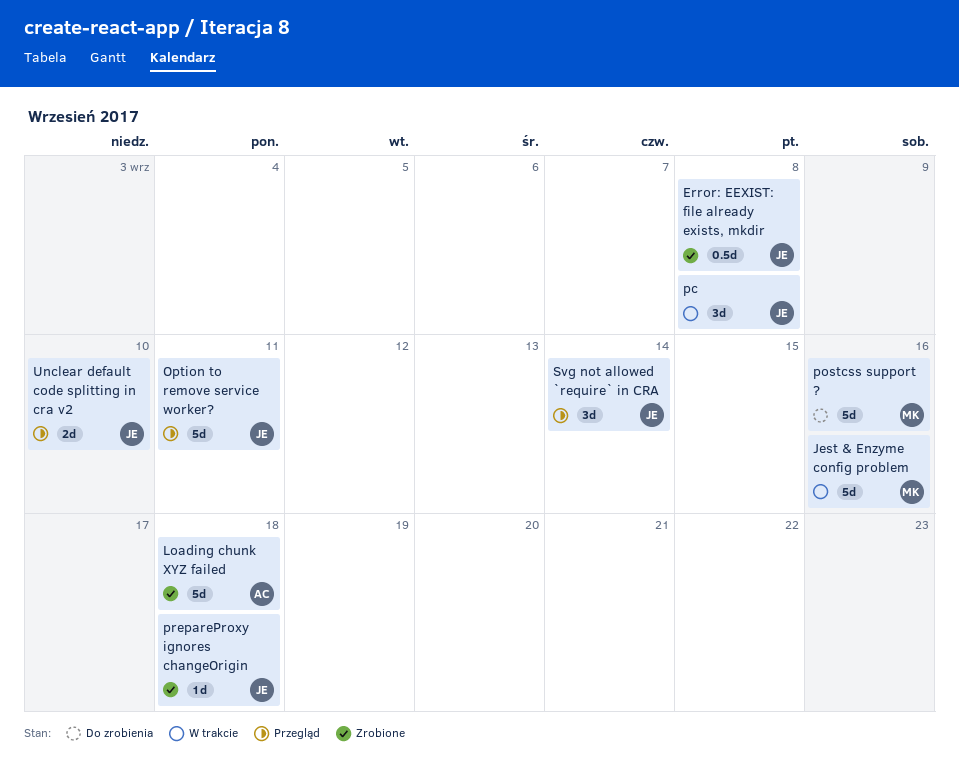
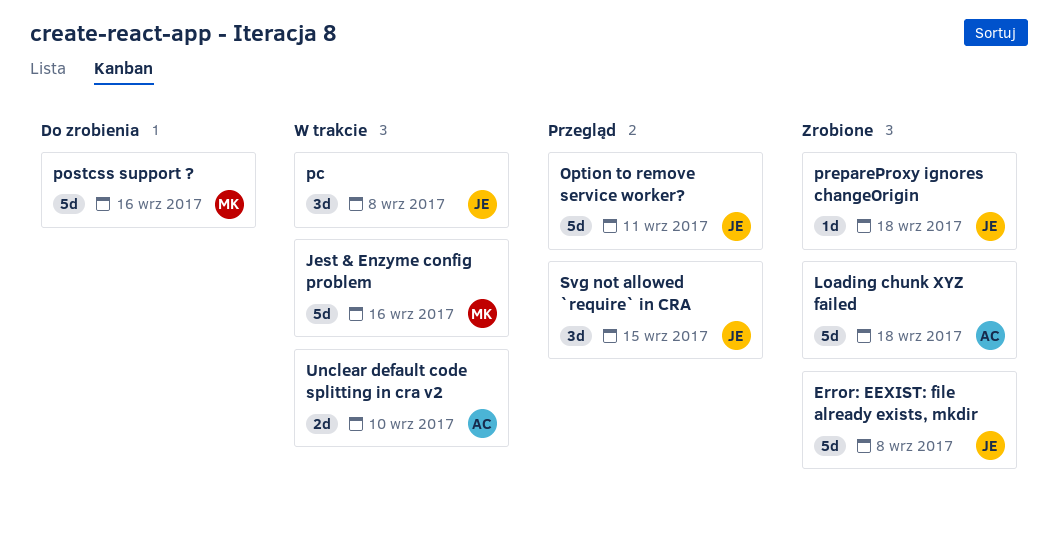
Error: EEXIST: file already exists, mkdir, estimate: 0.5d -> 5d
Svg not allowed `require` in CRA, due: Sep 14 -> Sep 15
Unclear default code splitting in cra v2, status: Przegląd -> W trakcie
Unclear default code splitting in cra v2, owner: JE -> AC

